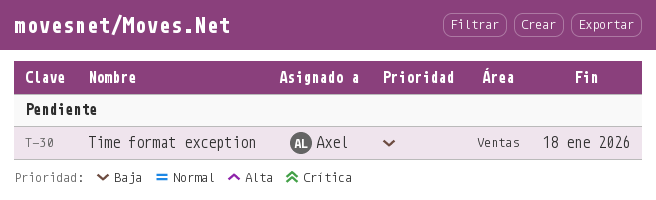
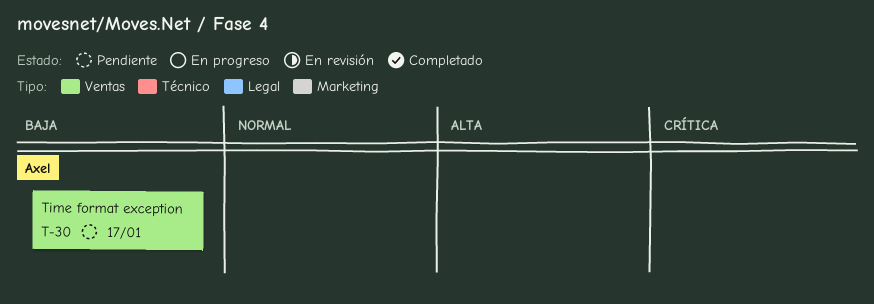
T-30, due: Jan 18 -> Jan 17

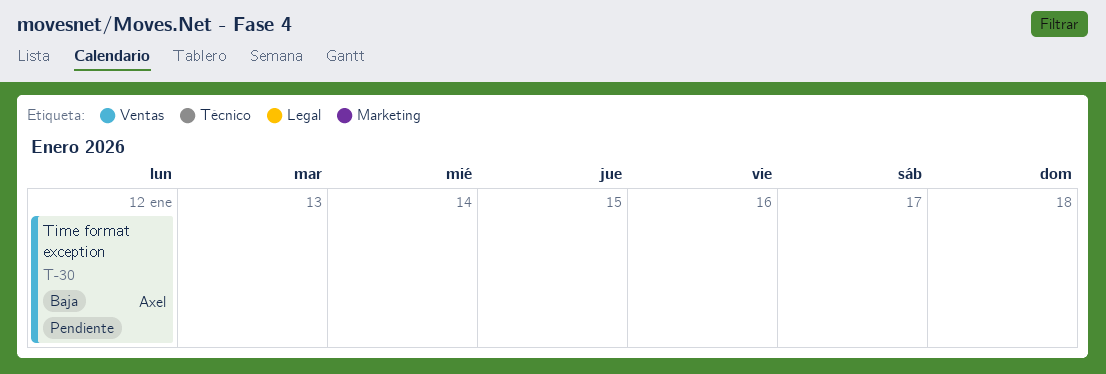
T-30, due: Jan 17 -> Jan 12

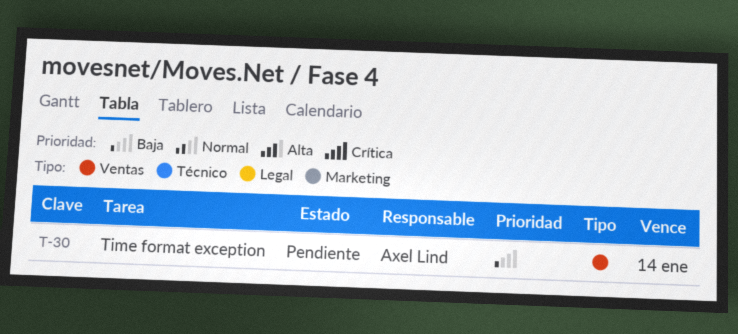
T-30, due: Jan 12 -> Jan 14

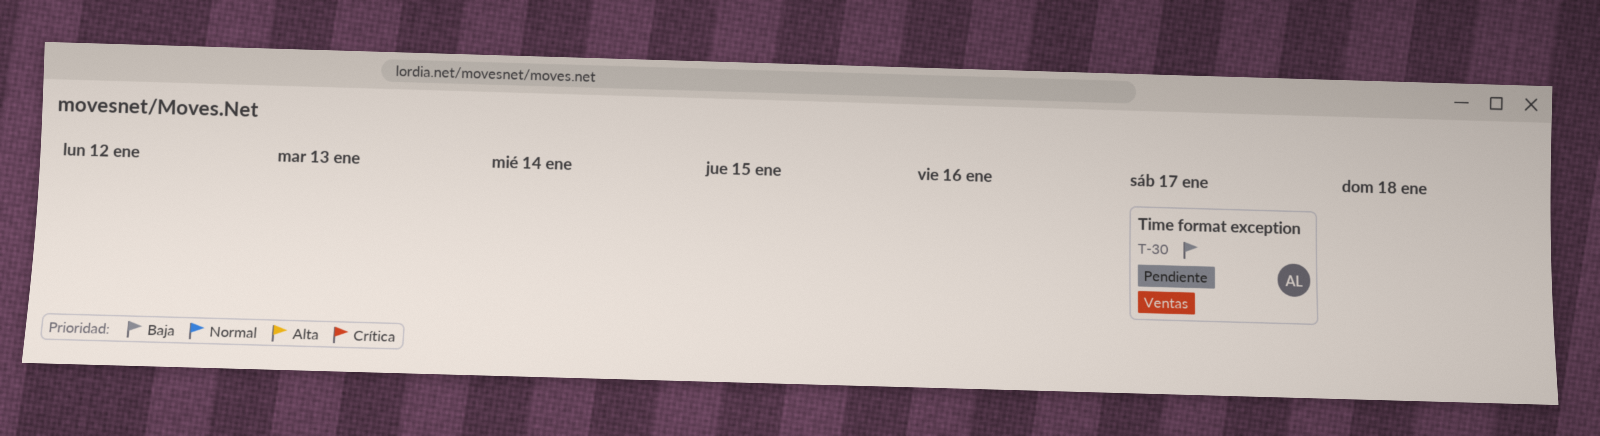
T-30, due: Jan 14 -> Jan 17

